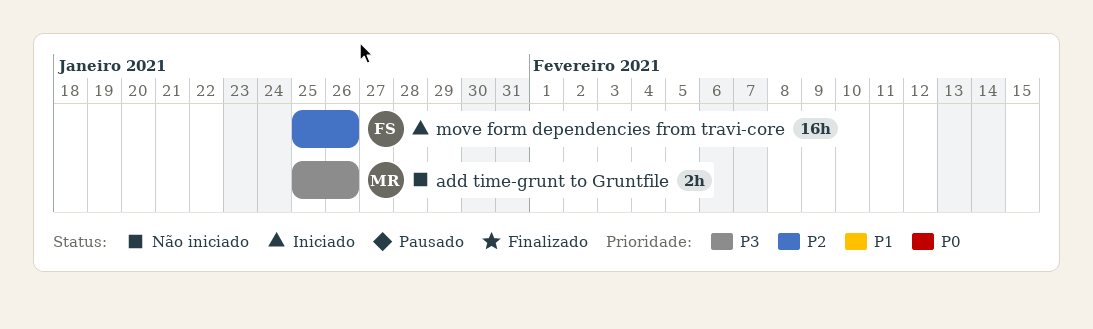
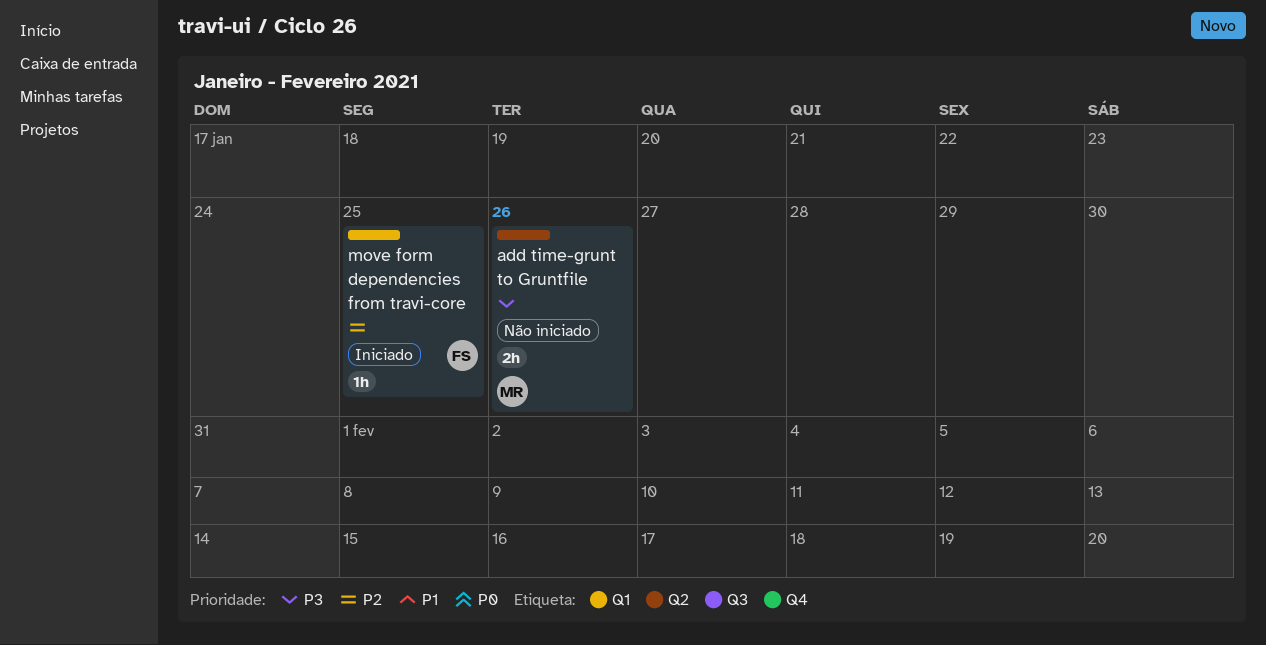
move form dependencies from travi-core, estimate: 16h -> 1h
move form dependencies from travi-core, due: Jan 26 -> Jan 25

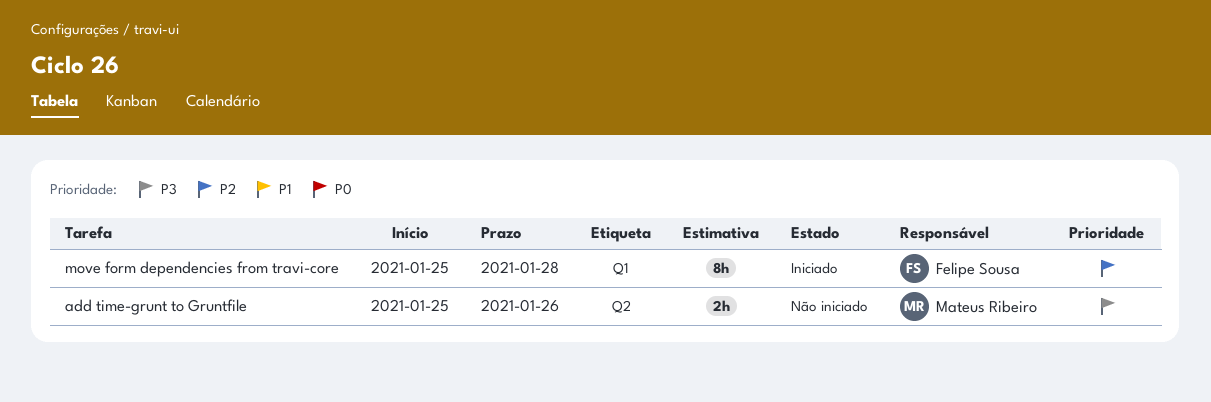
move form dependencies from travi-core, estimate: 1h -> 8h
move form dependencies from travi-core, due: Jan 25 -> Jan 28

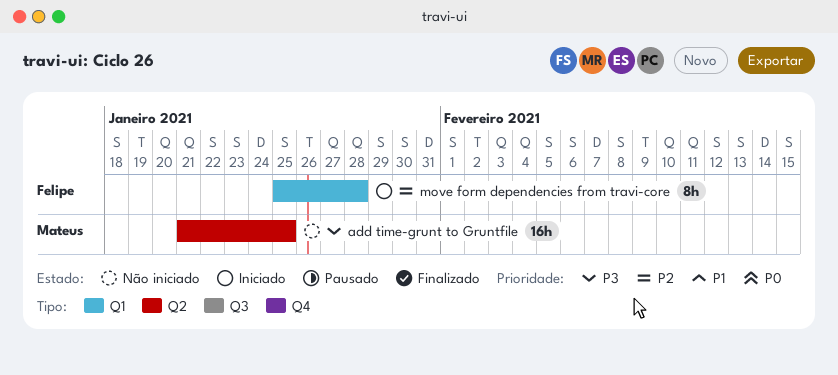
add time-grunt to Gruntfile, estimate: 2h -> 16h
add time-grunt to Gruntfile, start: Jan 25 -> Jan 21
add time-grunt to Gruntfile, due: Jan 26 -> Jan 25

